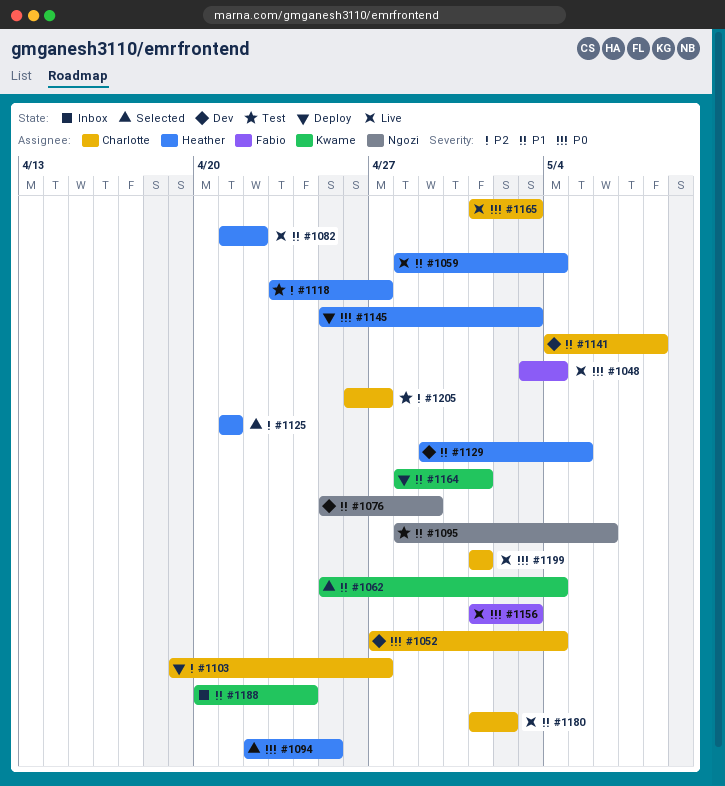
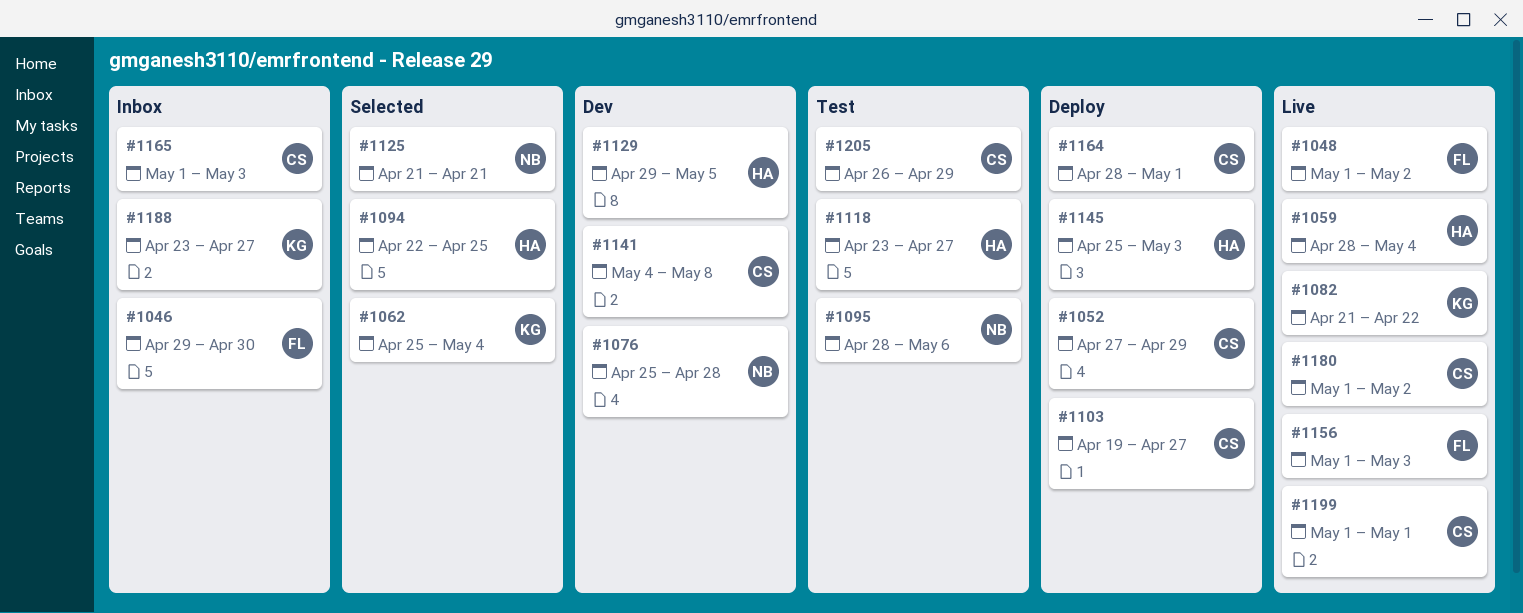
#1046: none -> present
#1048, start: May 3 -> May 1
#1048, due: May 4 -> May 2
#1052, status: Dev -> Deploy
#1052, due: May 4 -> Apr 29
#1076, due: Apr 29 -> Apr 28
#1082, owner: Heather -> Kwame
#1125, owner: Heather -> Ngozi
#1164, owner: Kwame -> Charlotte
#1165, status: Live -> Inbox
#1188, start: Apr 20 -> Apr 23
#1188, due: Apr 24 -> Apr 27
#1205, due: Apr 27 -> Apr 29

